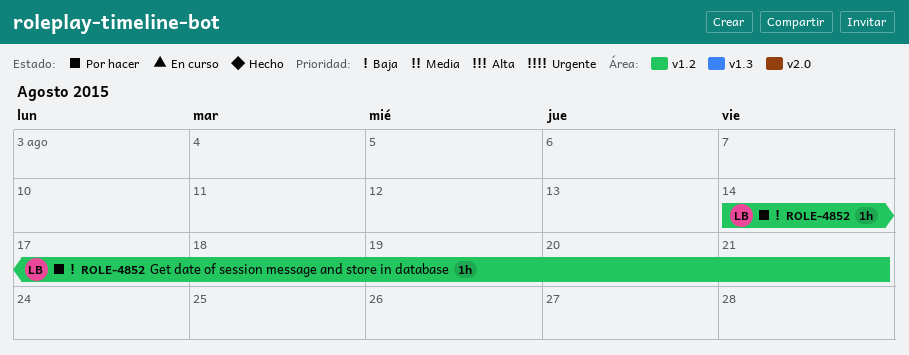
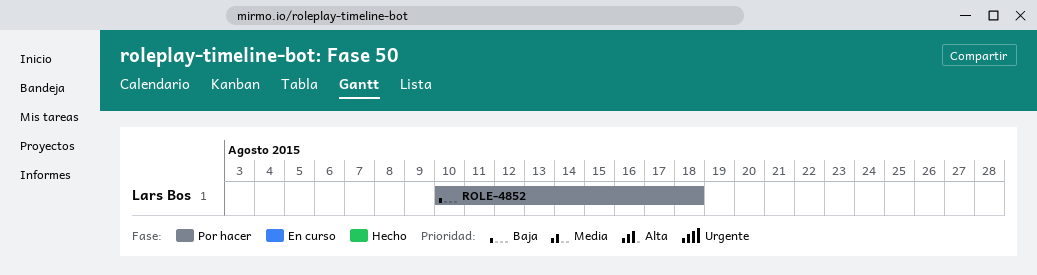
ROLE-4852, start: Aug 14 -> Aug 10
ROLE-4852, due: Aug 21 -> Aug 18

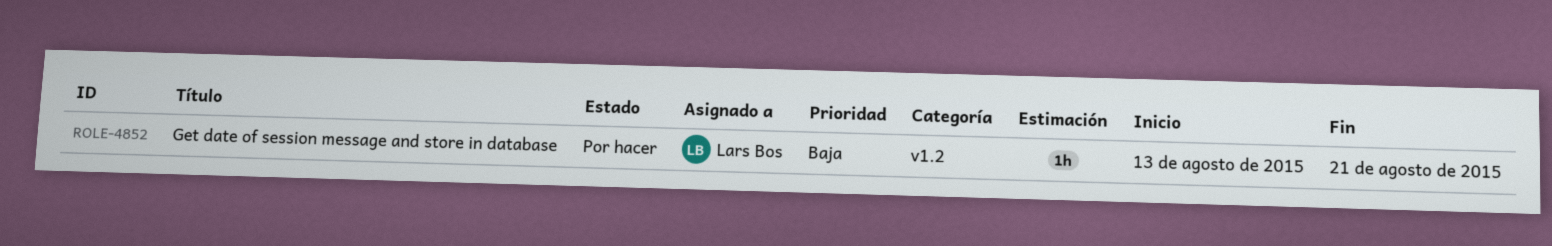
ROLE-4852, start: Aug 10 -> Aug 13
ROLE-4852, due: Aug 18 -> Aug 21

